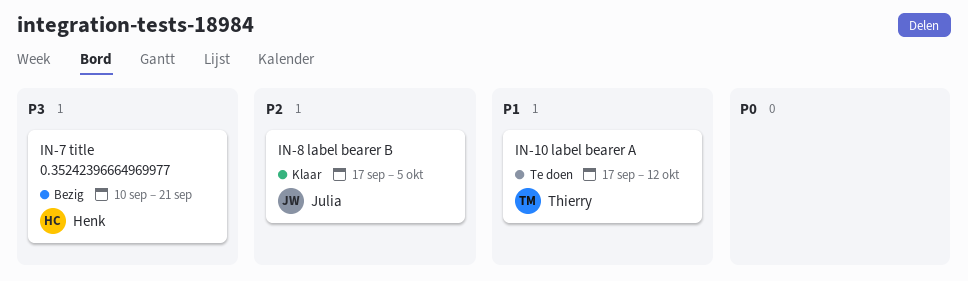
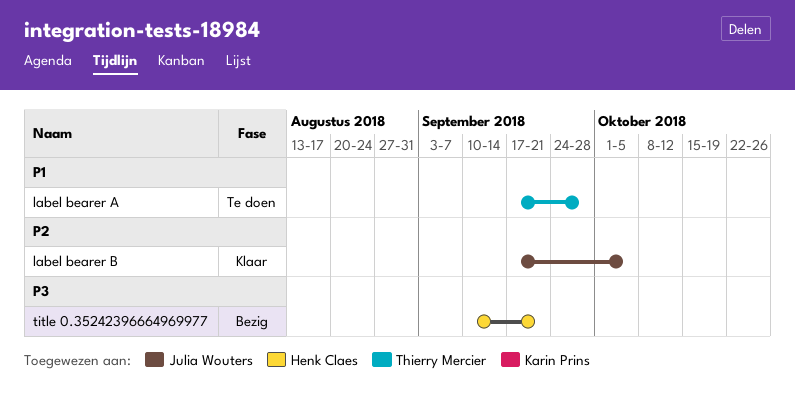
label bearer A, due: Oct 12 -> Sep 28

